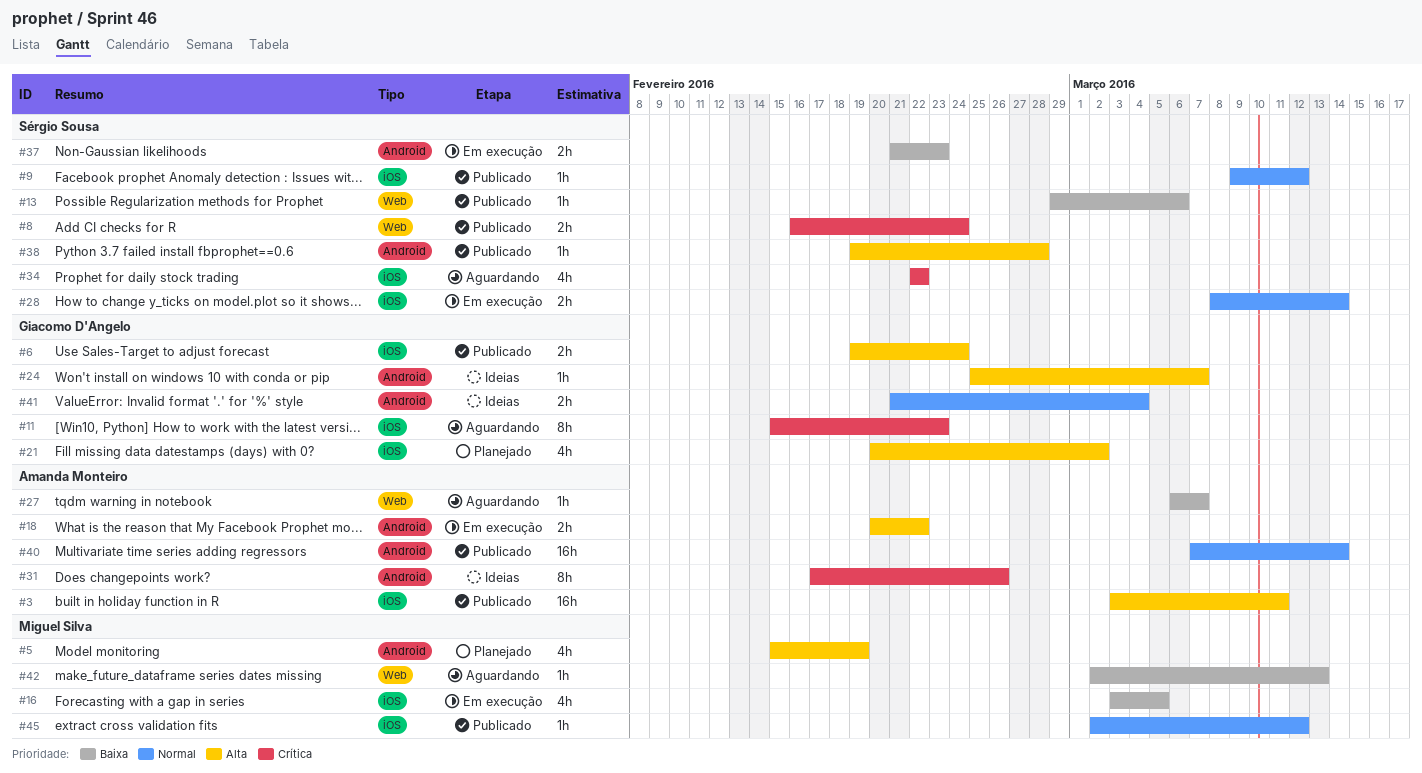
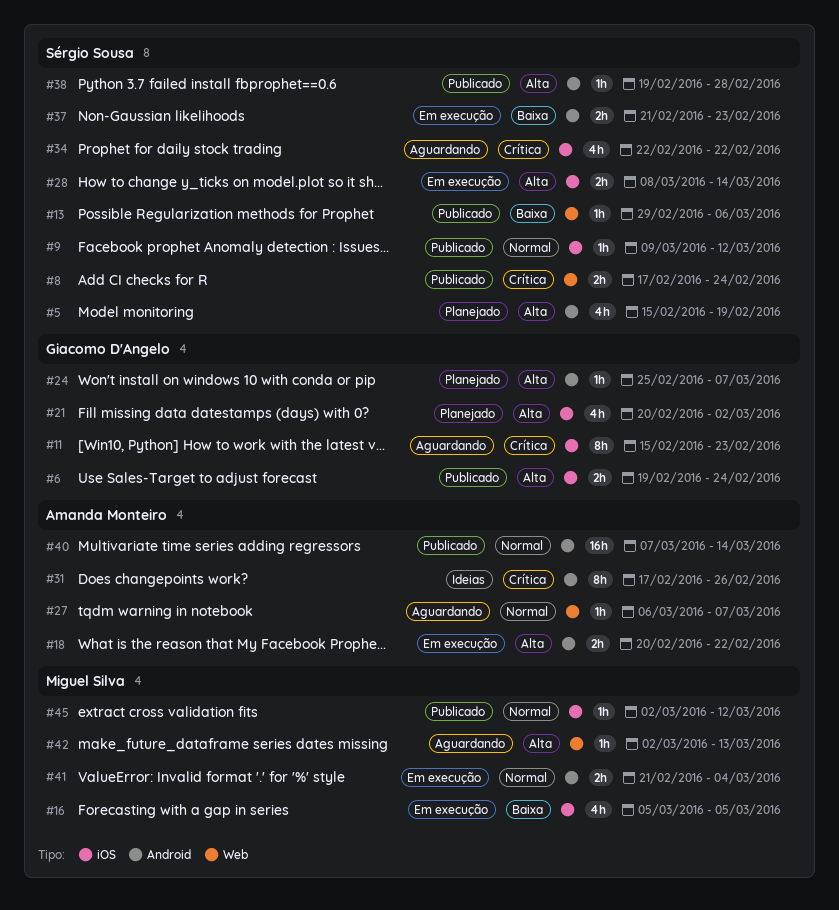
#3: present -> none
#5, owner: Miguel Silva -> Sérgio Sousa
#8, start: Feb 16 -> Feb 17
#16, start: Mar 3 -> Mar 5
#24, status: Ideias -> Planejado
#27, priority: Baixa -> Normal
#28, priority: Normal -> Alta
#41, status: Ideias -> Em execução
#41, owner: Giacomo D'Angelo -> Miguel Silva
#42, priority: Baixa -> Alta

